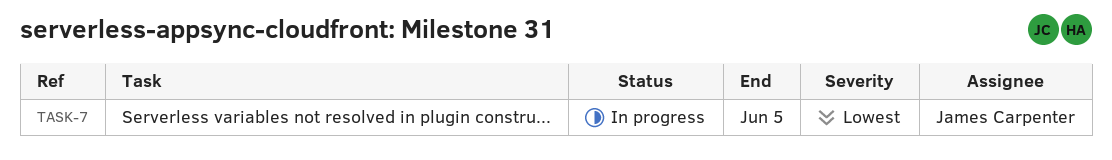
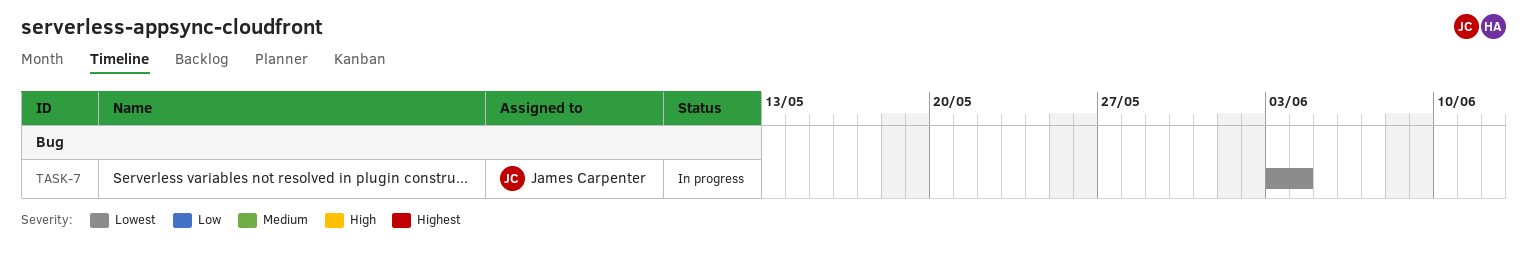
TASK-7, due: Jun 5 -> Jun 4

